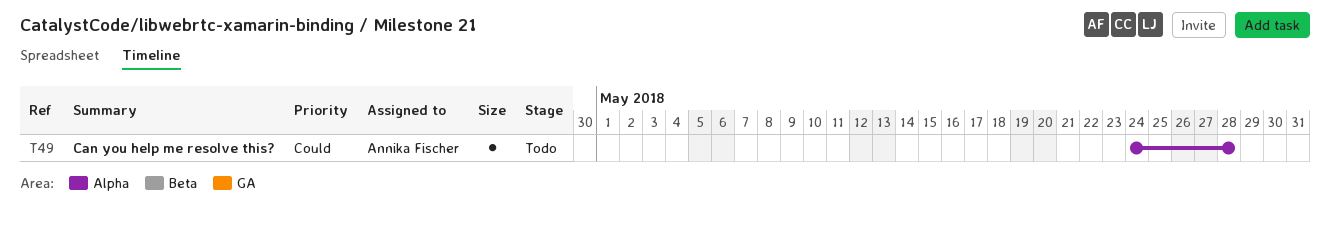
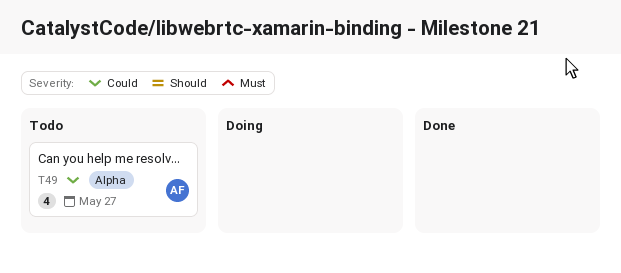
T49, estimate: 1 -> 4
T49, due: May 28 -> May 27

